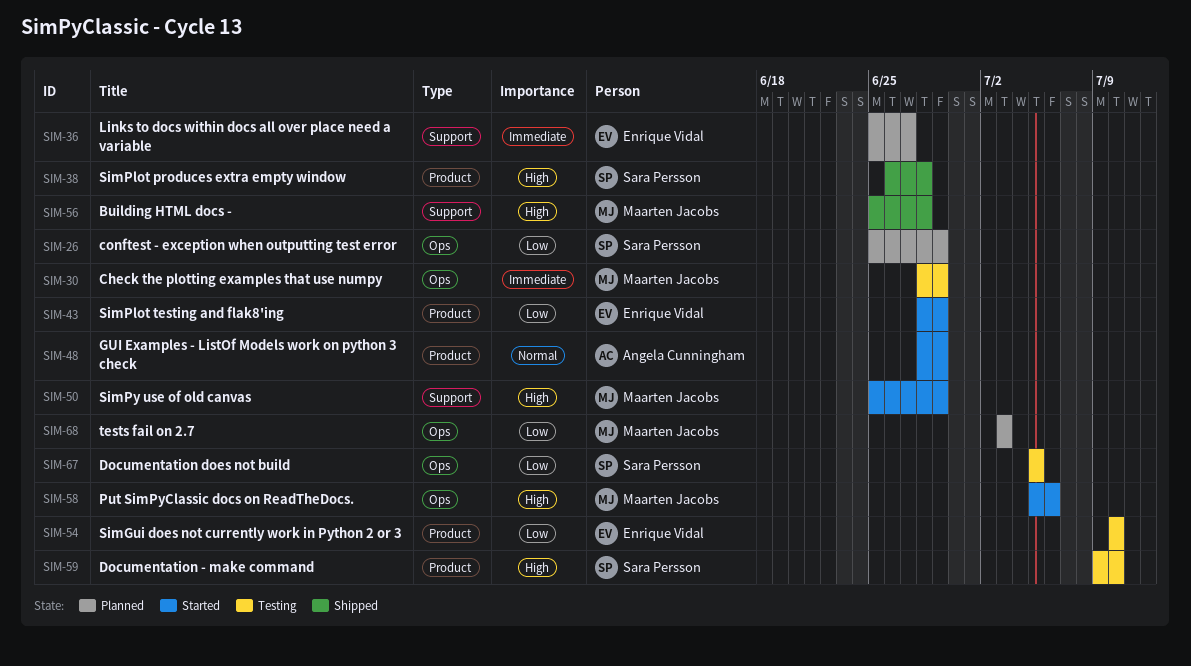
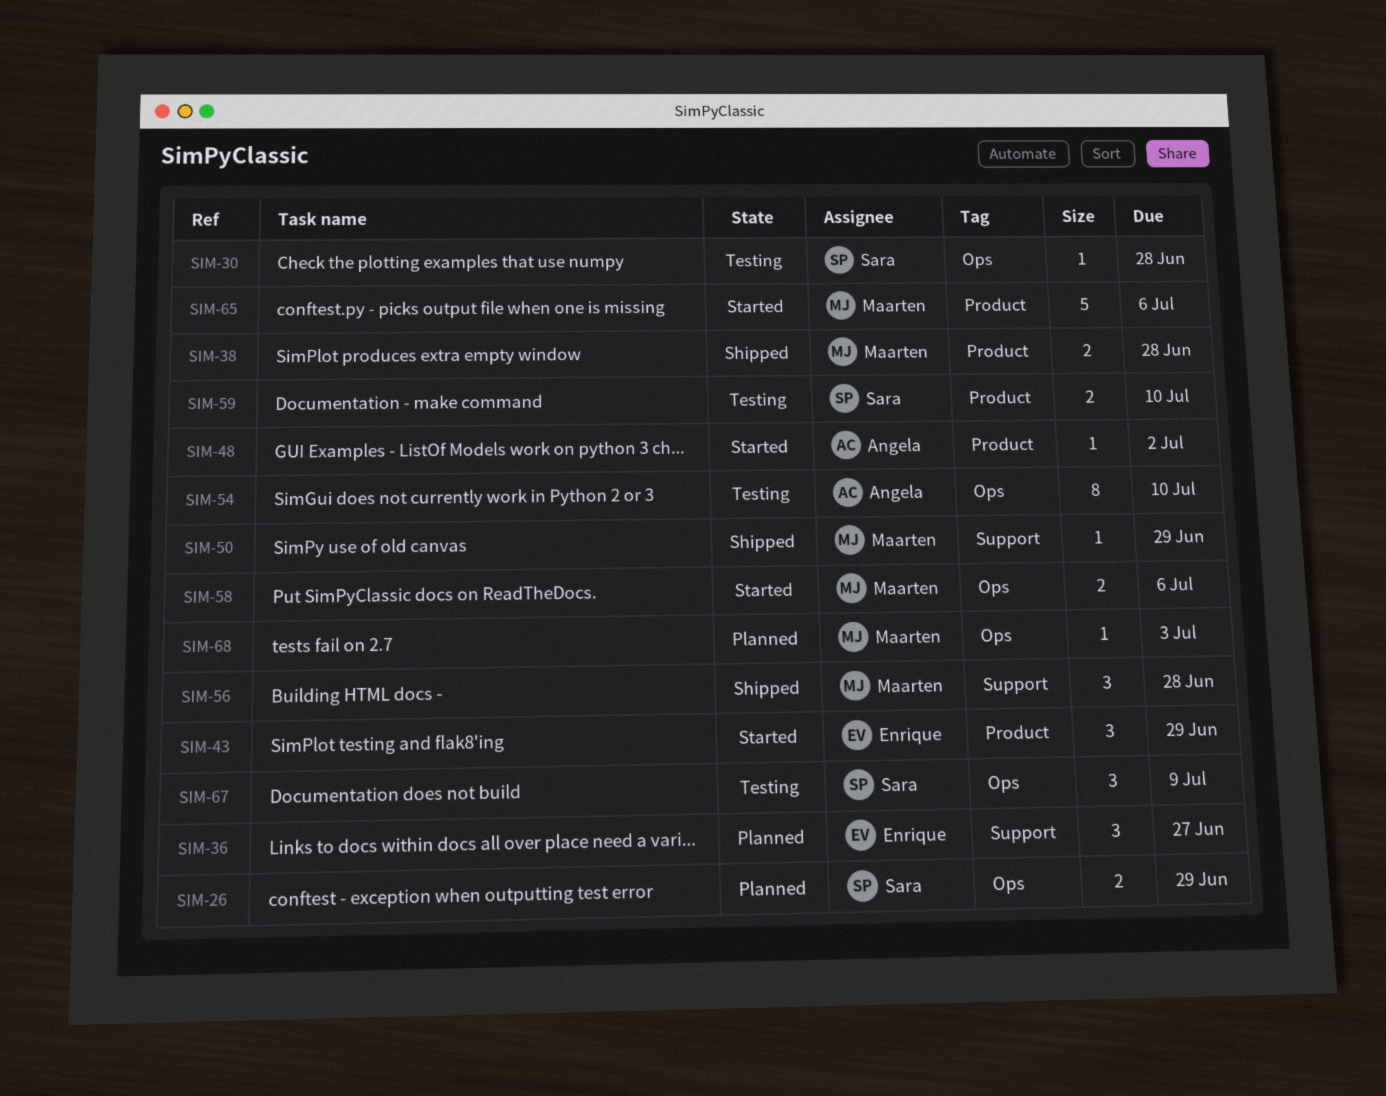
SIM-30, owner: Maarten Jacobs -> Sara Persson
SIM-30, due: Jun 29 -> Jun 28
SIM-38, owner: Sara Persson -> Maarten Jacobs
SIM-48, due: Jun 29 -> Jul 2
SIM-50, status: Started -> Shipped
SIM-54, owner: Enrique Vidal -> Angela Cunningham
SIM-54, label: Product -> Ops
SIM-65: none -> present
SIM-67, due: Jul 5 -> Jul 9

